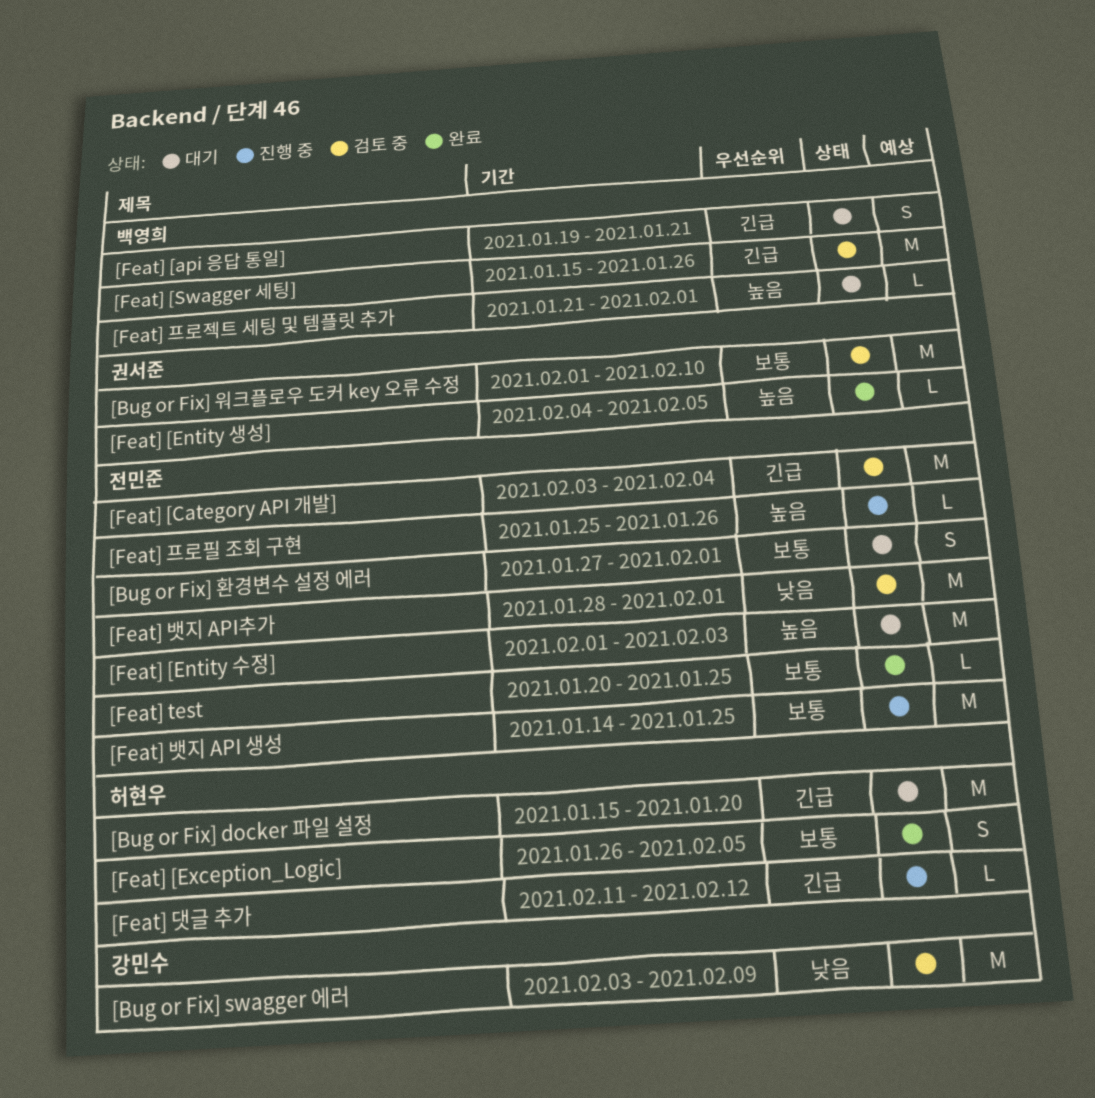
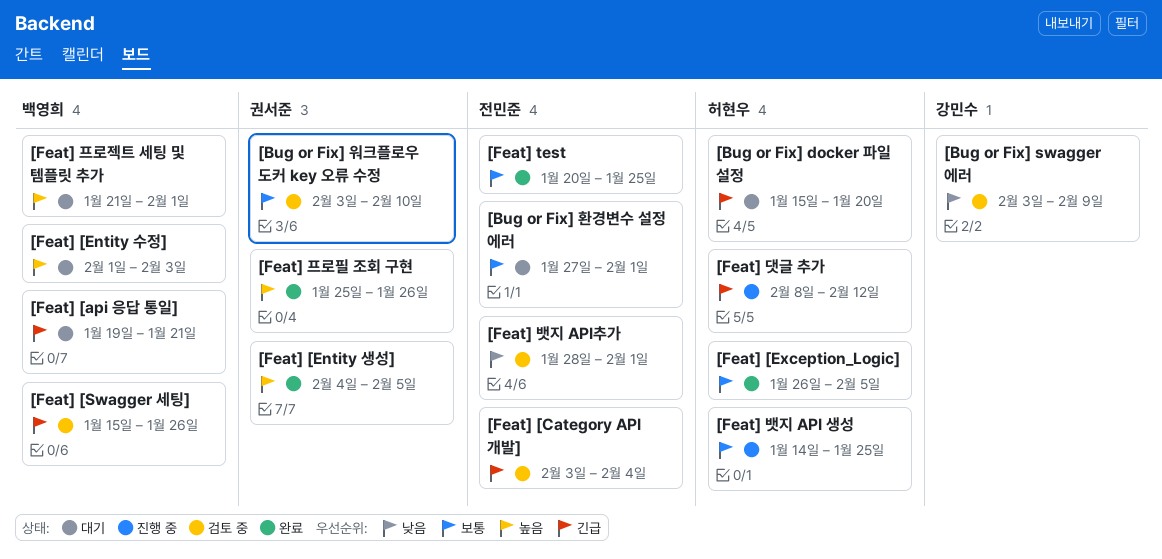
[Bug or Fix] 워크플로우 도커 key 오류 수정, start: Feb 1 -> Feb 3
[Feat] [Entity 수정], owner: 전민준 -> 백영희
[Feat] 댓글 추가, start: Feb 11 -> Feb 8
[Feat] 뱃지 API 생성, owner: 전민준 -> 허현우
[Feat] 프로필 조회 구현, status: 진행 중 -> 완료
[Feat] 프로필 조회 구현, owner: 전민준 -> 권서준

